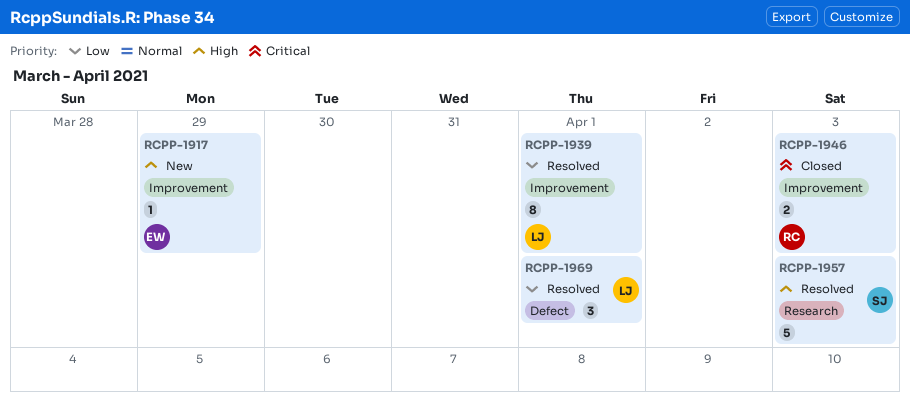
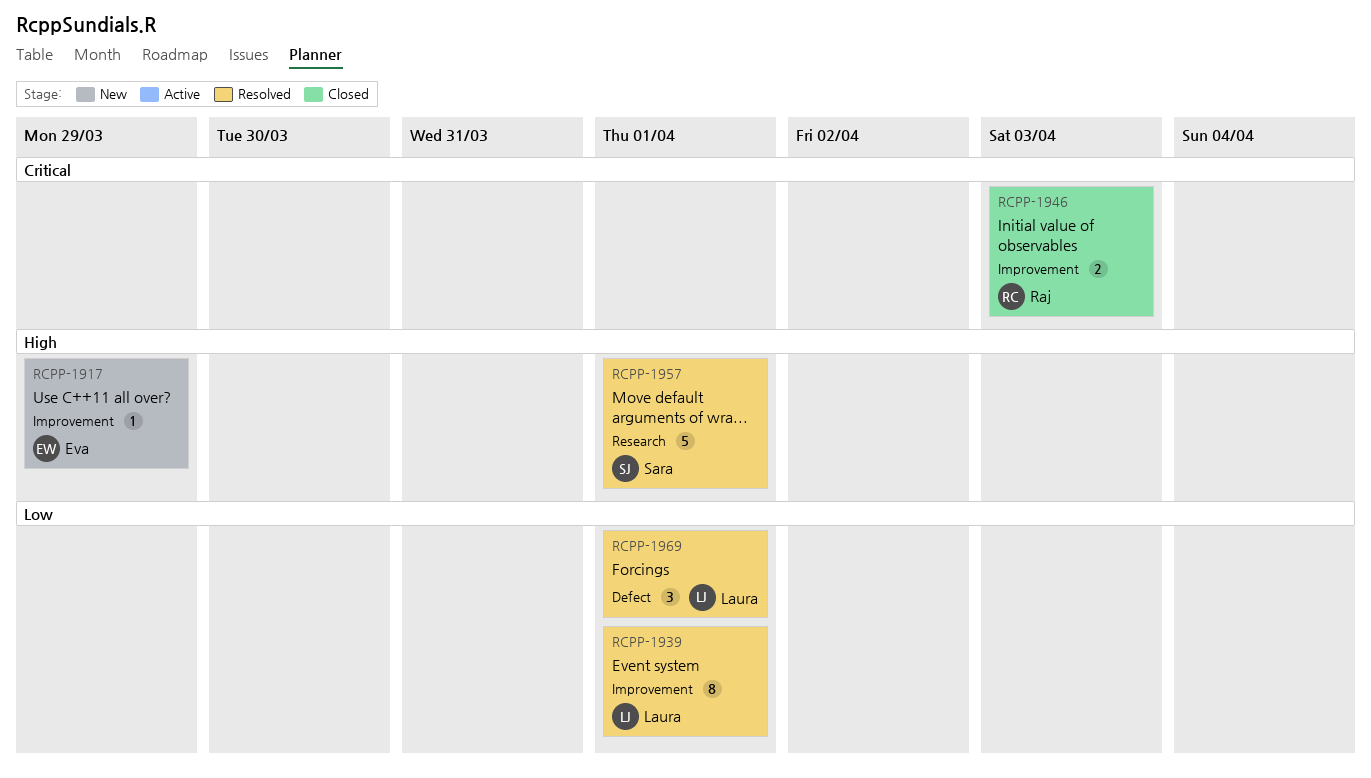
RCPP-1957, due: Apr 3 -> Apr 1

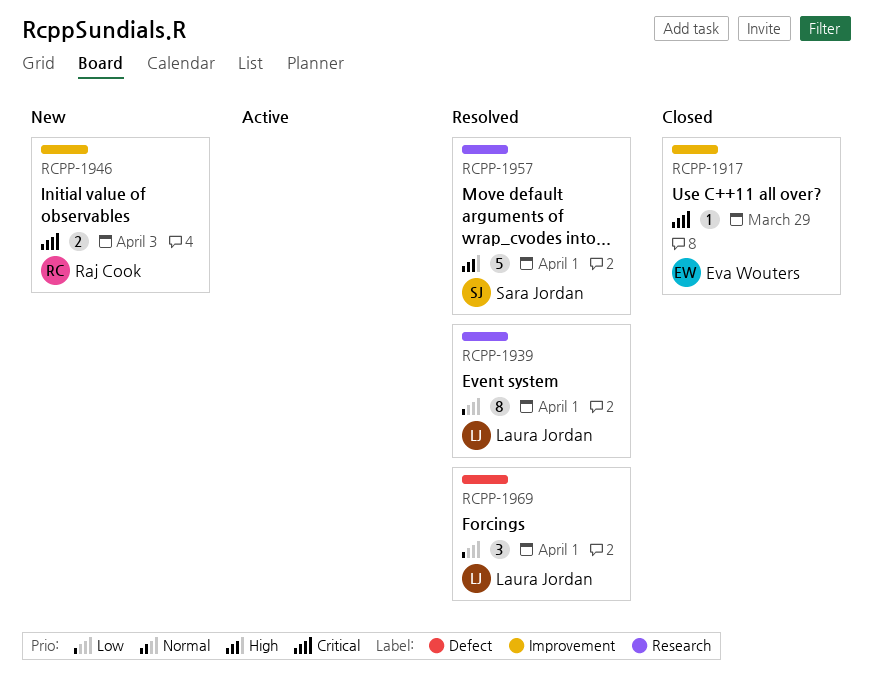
RCPP-1917, status: New -> Closed
RCPP-1917, priority: High -> Critical
RCPP-1939, label: Improvement -> Research
RCPP-1946, status: Closed -> New

